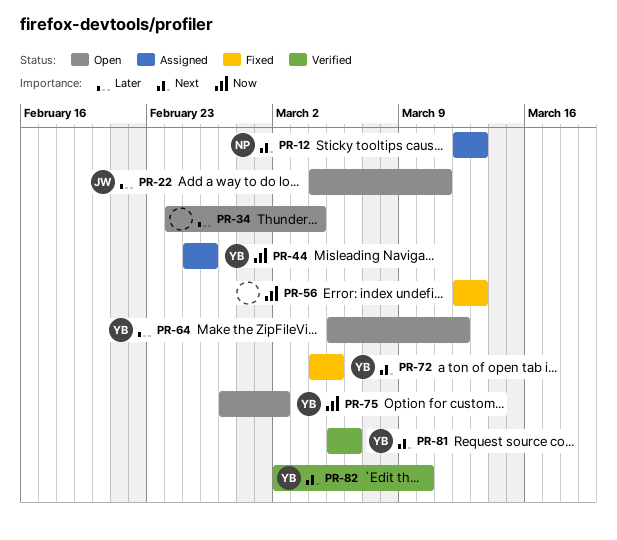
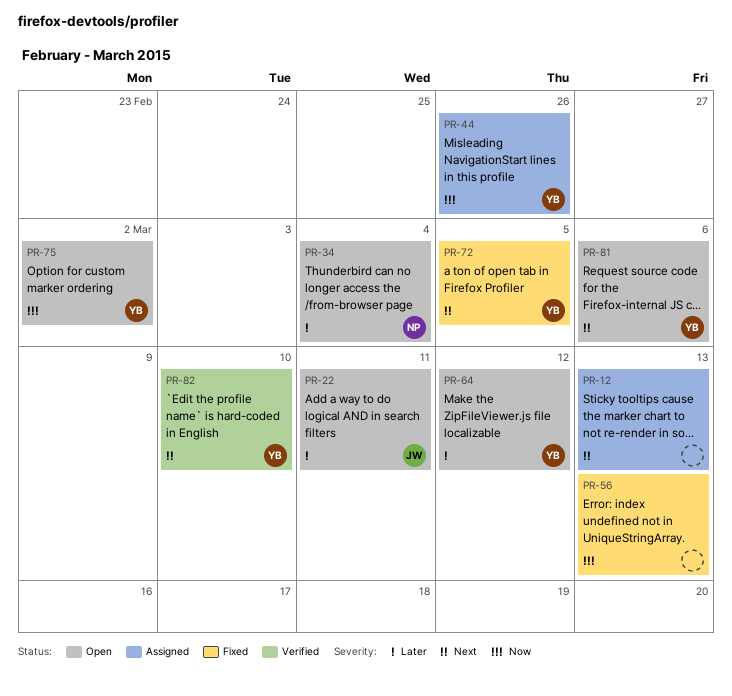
PR-12, owner: NP -> none
PR-34, owner: none -> NP
PR-81, status: Verified -> Open

